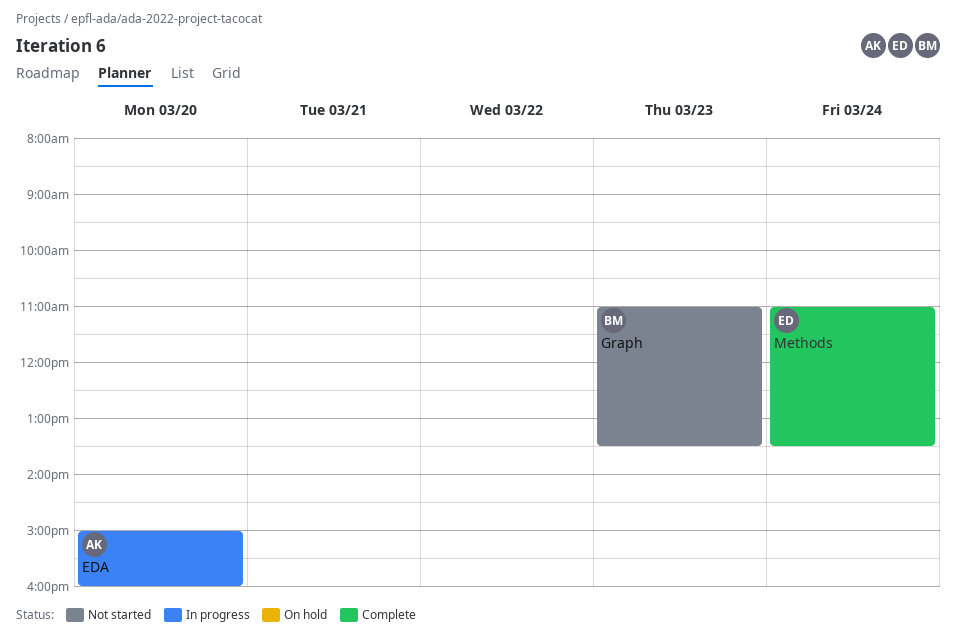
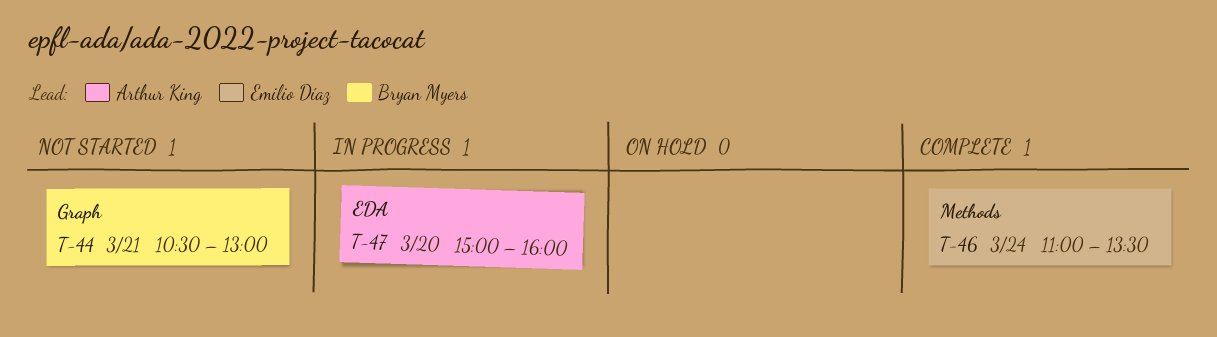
Graph, day: Mar 23 -> Mar 21
Graph, begins: 11:00 -> 10:30
Graph, ends: 13:30 -> 13:00

